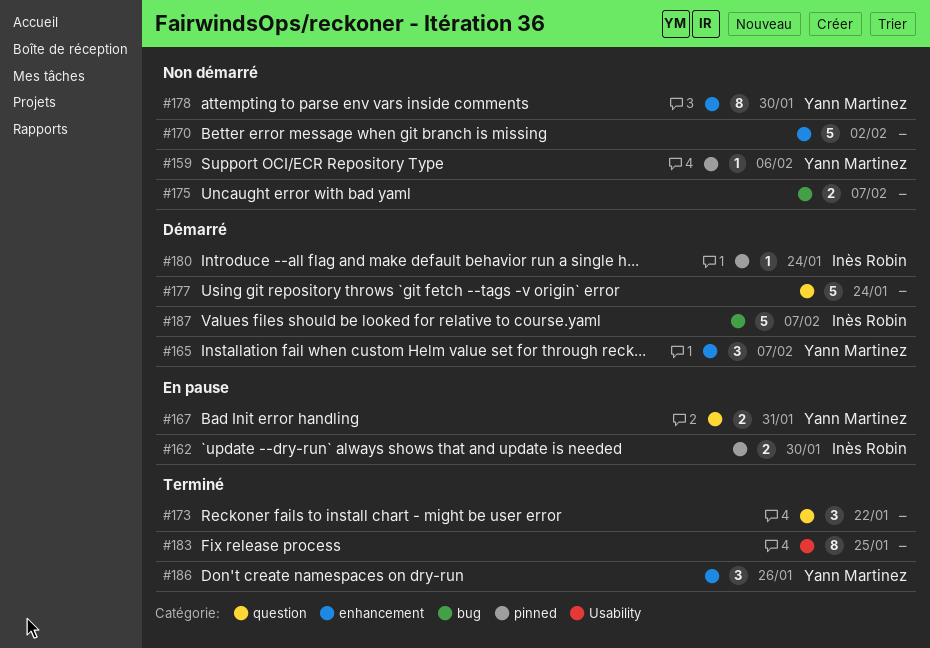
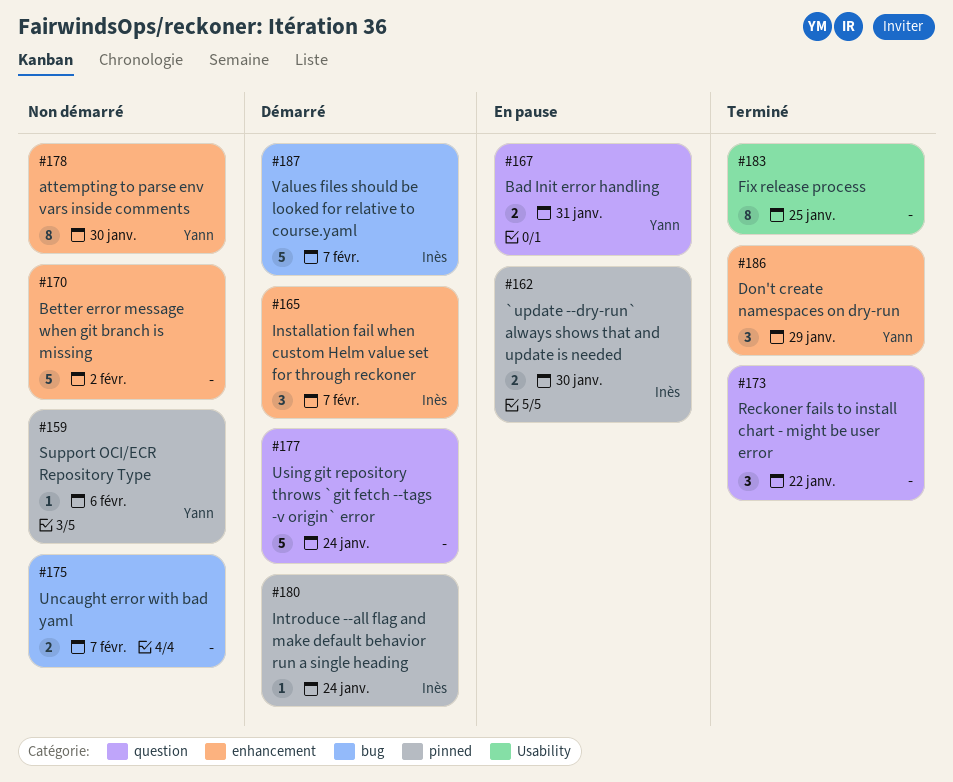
#165, owner: Yann Martinez -> Inès Robin
#186, due: Jan 26 -> Jan 29

